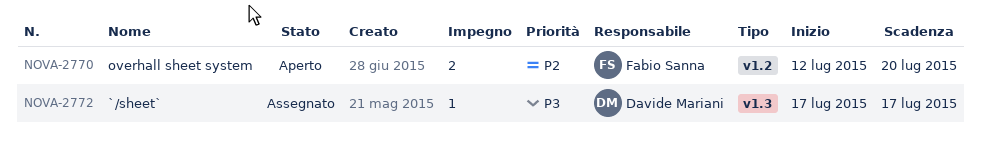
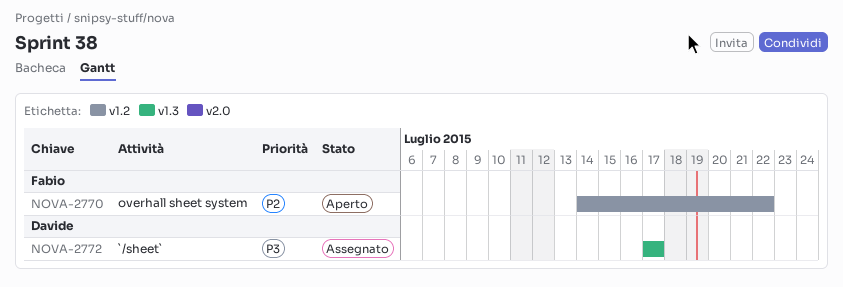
NOVA-2770, start: Jul 12 -> Jul 14
NOVA-2770, due: Jul 20 -> Jul 22

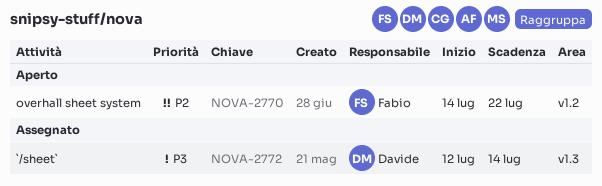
NOVA-2772, start: Jul 17 -> Jul 12
NOVA-2772, due: Jul 17 -> Jul 14

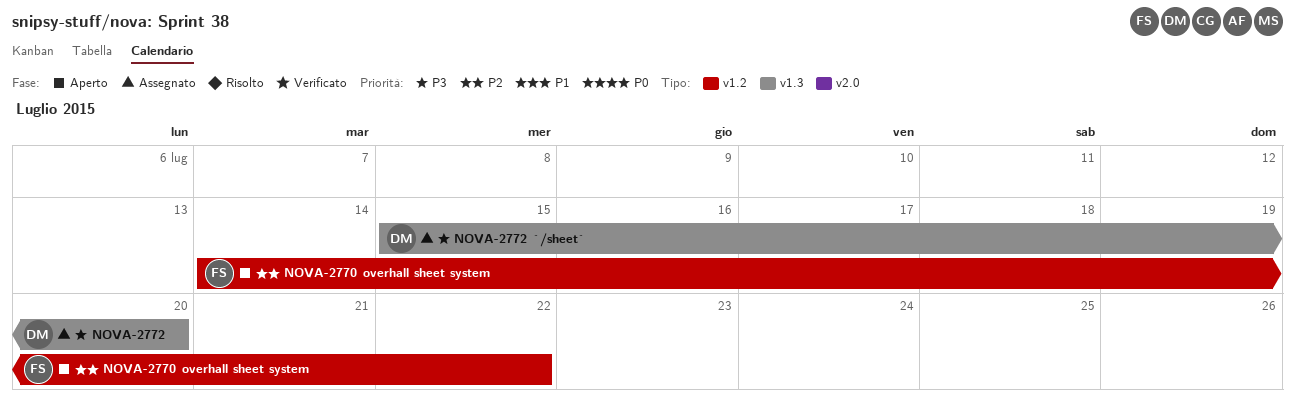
NOVA-2772, start: Jul 12 -> Jul 15
NOVA-2772, due: Jul 14 -> Jul 20

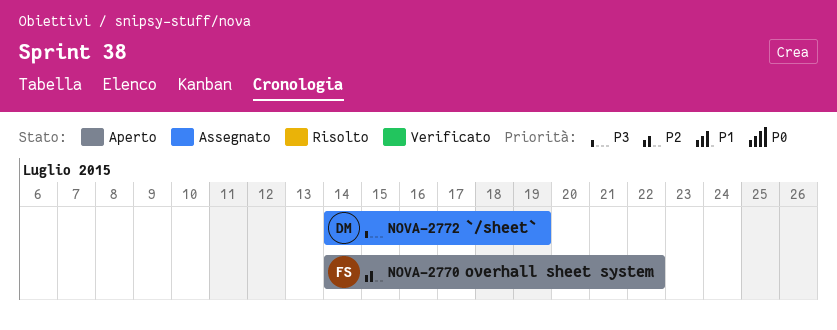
NOVA-2772, start: Jul 15 -> Jul 14
NOVA-2772, due: Jul 20 -> Jul 19

